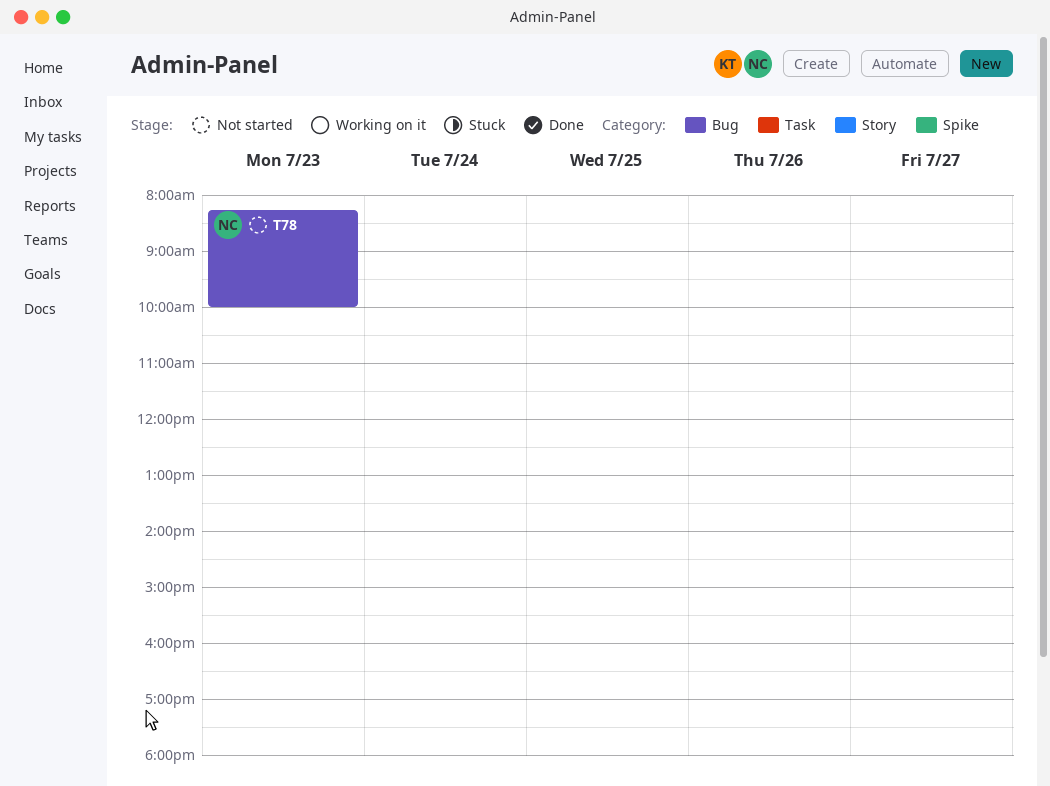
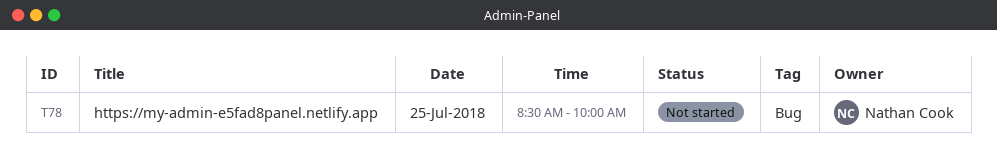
T78, day: Jul 23 -> Jul 25
T78, begins: 08:15 -> 08:30

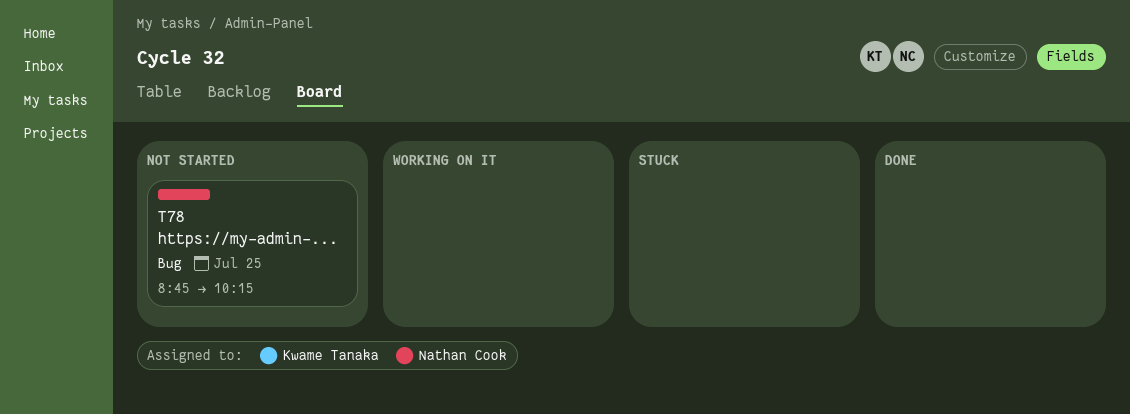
T78, begins: 08:30 -> 08:45
T78, ends: 10:00 -> 10:15

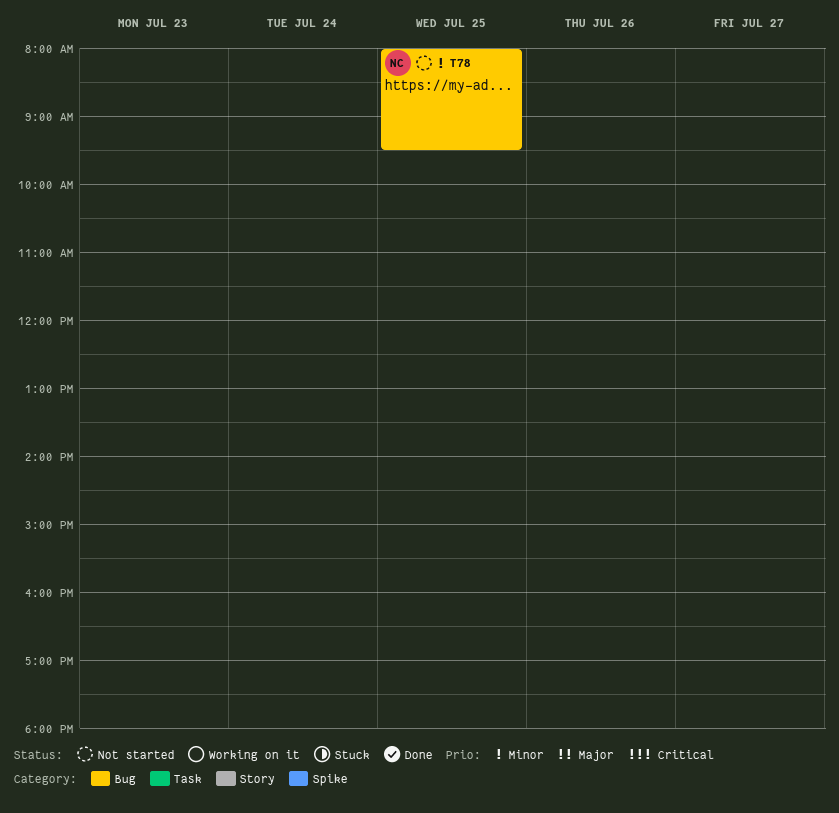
T78, begins: 08:45 -> 08:00
T78, ends: 10:15 -> 09:30

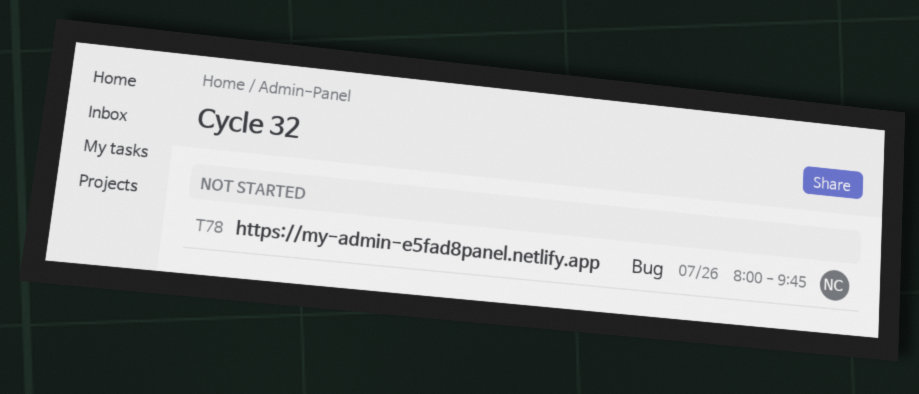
T78, day: Jul 25 -> Jul 26
T78, ends: 09:30 -> 09:45

